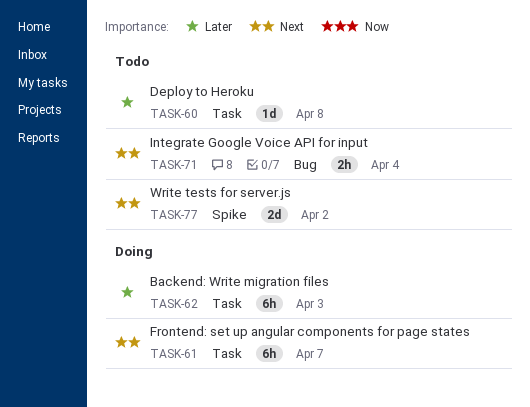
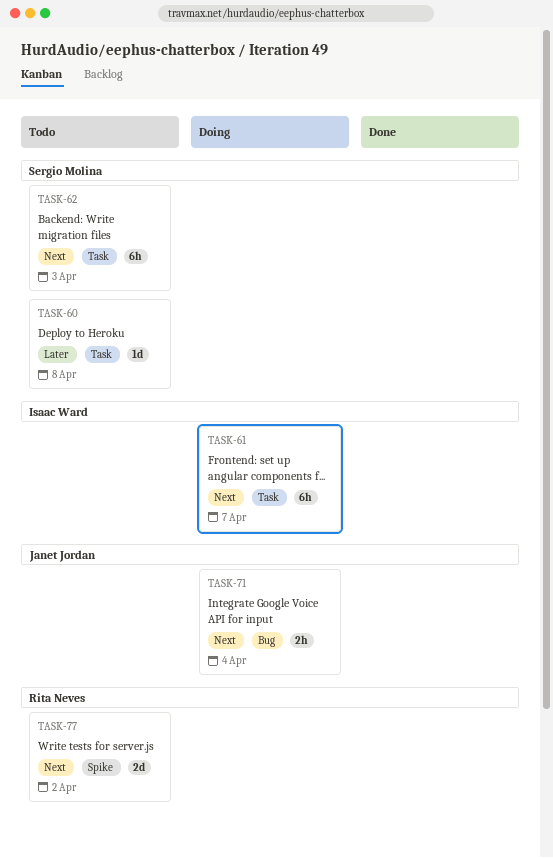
TASK-62, status: Doing -> Todo
TASK-62, priority: Later -> Next
TASK-71, status: Todo -> Doing

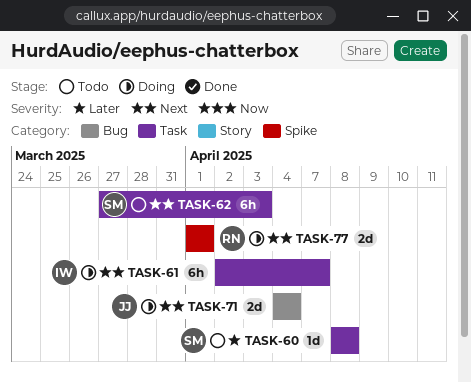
TASK-71, estimate: 2h -> 2d
TASK-77, status: Todo -> Doing
TASK-77, due: Apr 2 -> Apr 1

